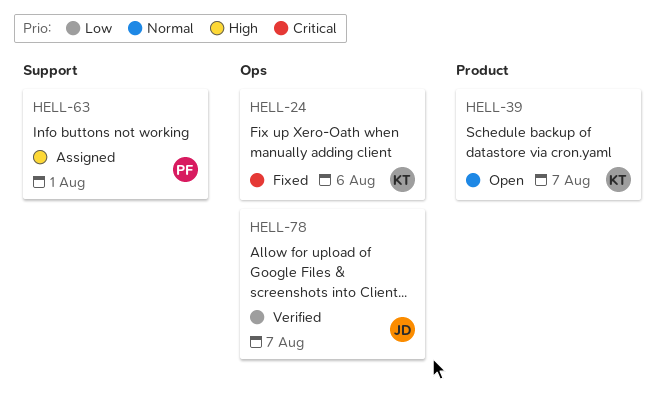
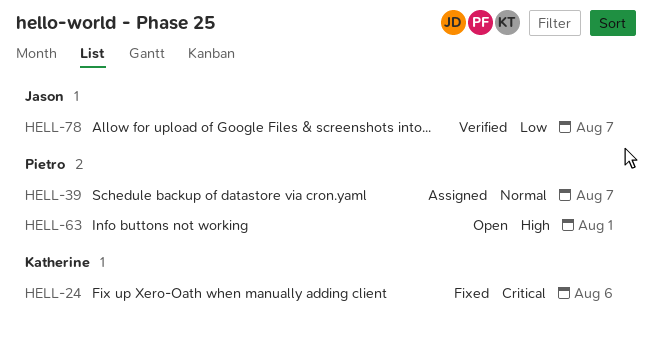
HELL-39, status: Open -> Assigned
HELL-39, owner: Katherine -> Pietro
HELL-63, status: Assigned -> Open

